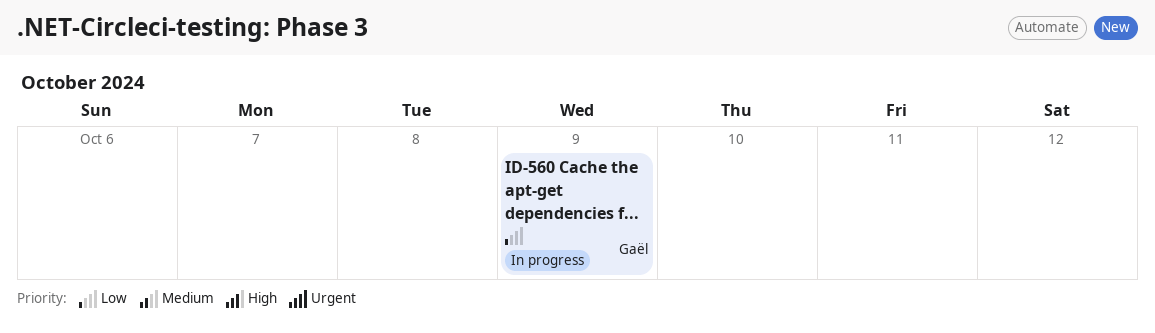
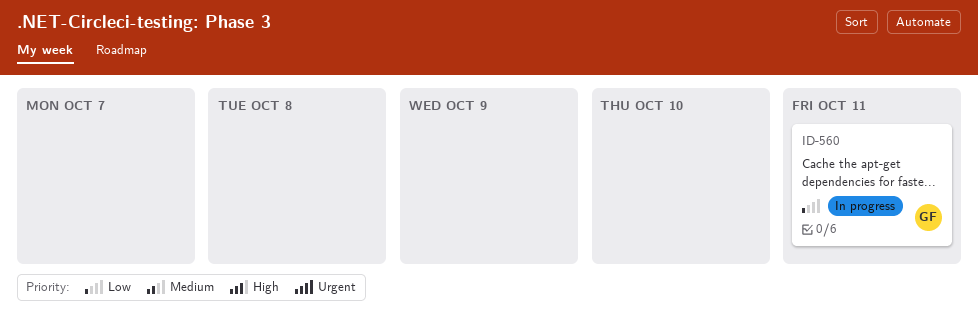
ID-560, due: Oct 9 -> Oct 11

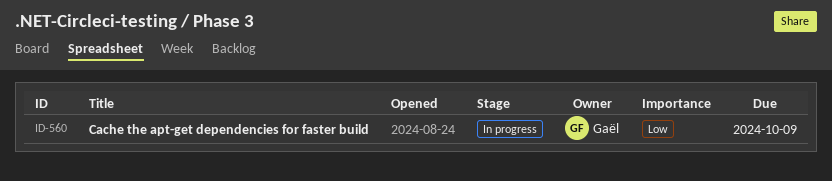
ID-560, due: Oct 11 -> Oct 9

